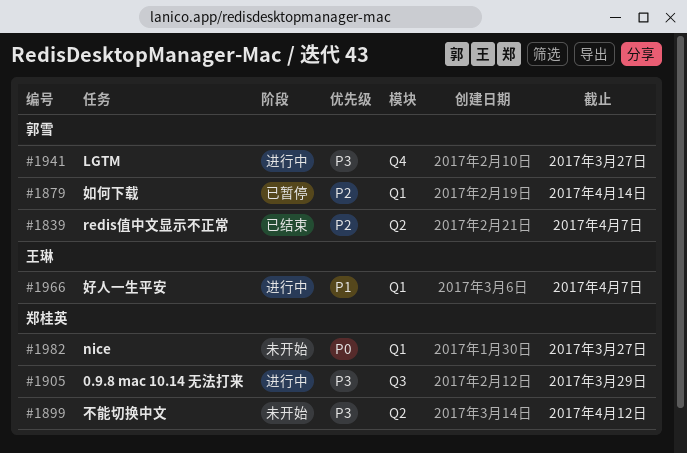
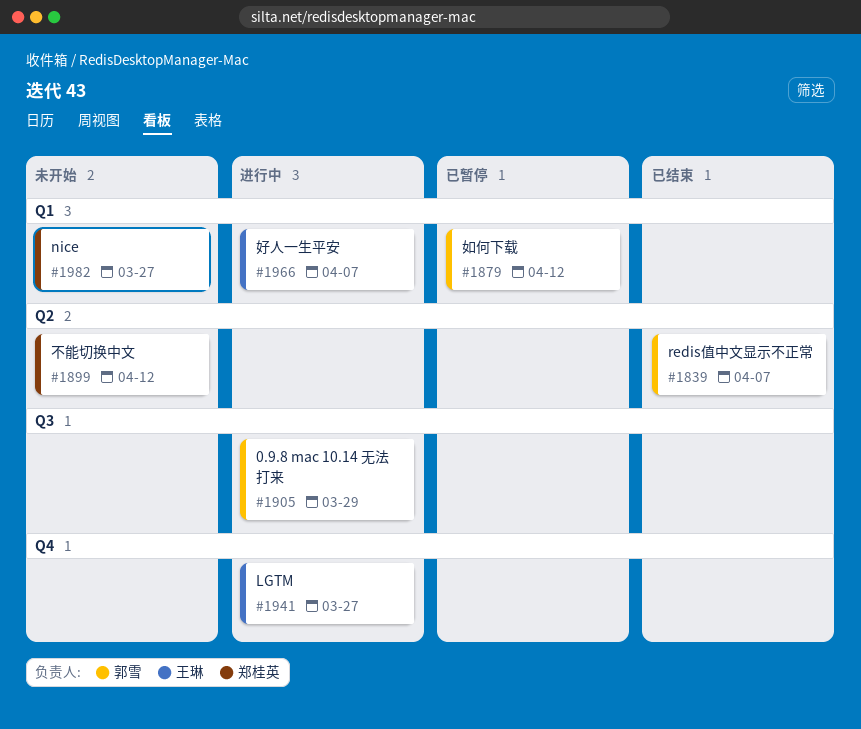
#1879, due: Apr 14 -> Apr 12
#1905, owner: 郑桂英 -> 郭雪
#1941, owner: 郭雪 -> 王琳

